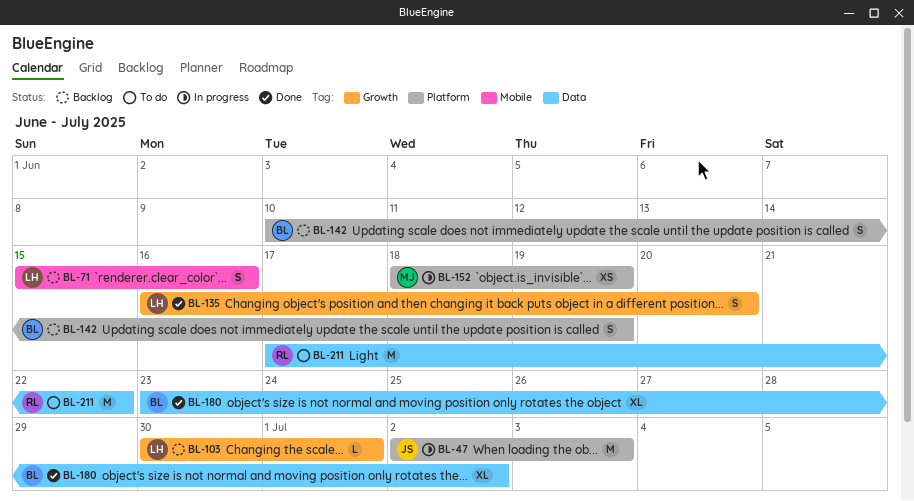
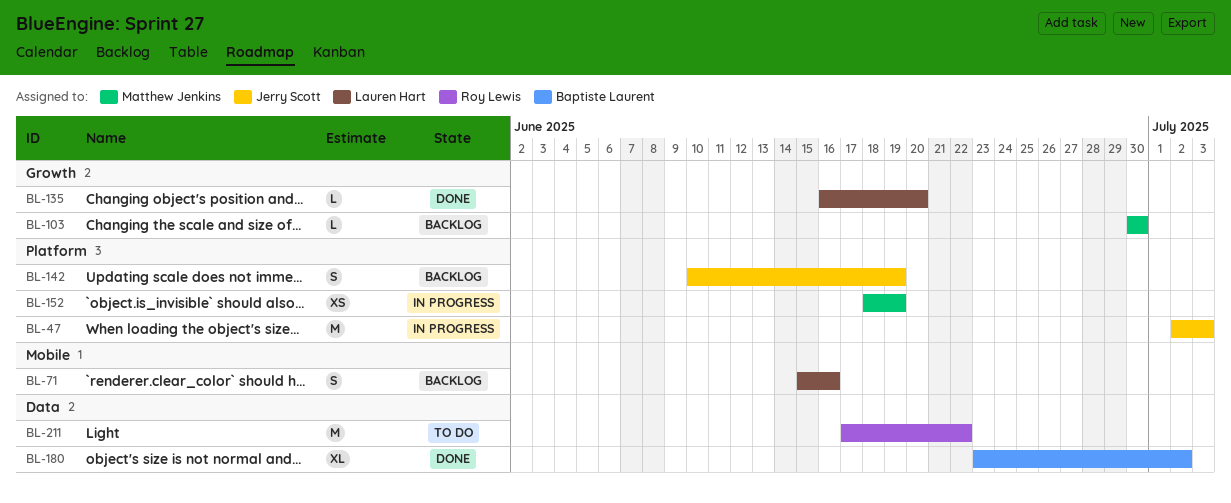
BL-103, owner: Lauren Hart -> Matthew Jenkins
BL-103, due: Jul 1 -> Jun 30
BL-135, estimate: S -> L
BL-142, owner: Baptiste Laurent -> Jerry Scott

